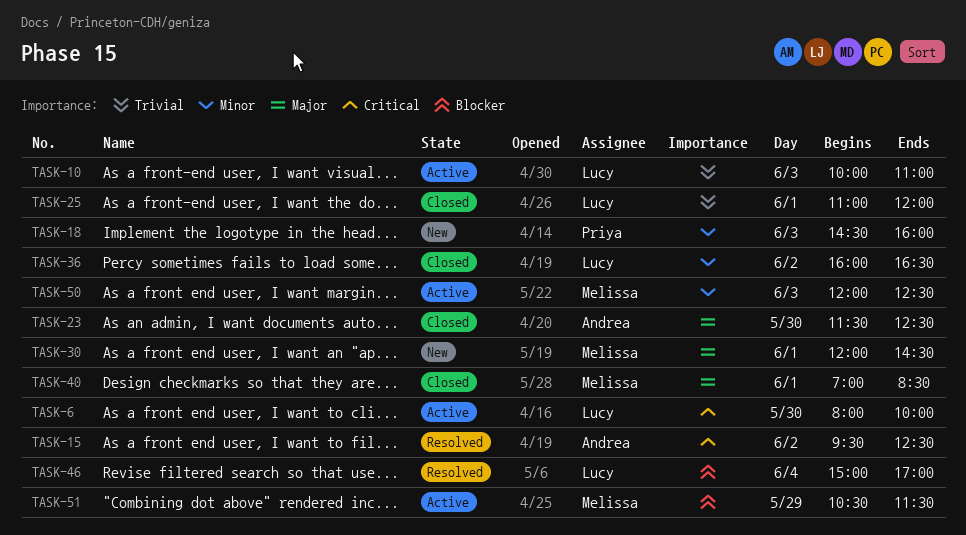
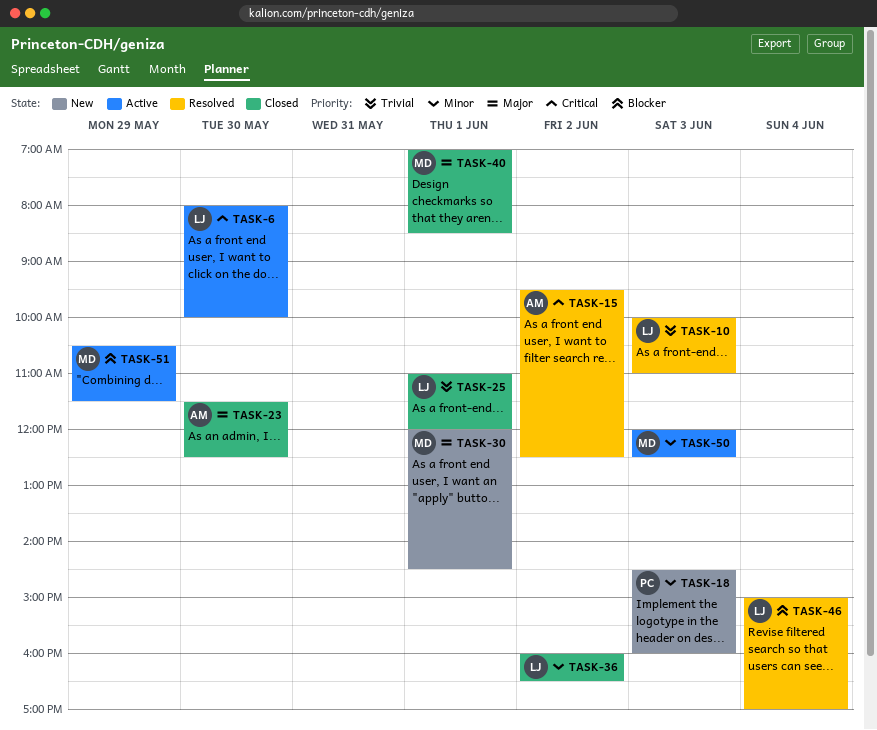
TASK-10, status: Active -> Resolved

